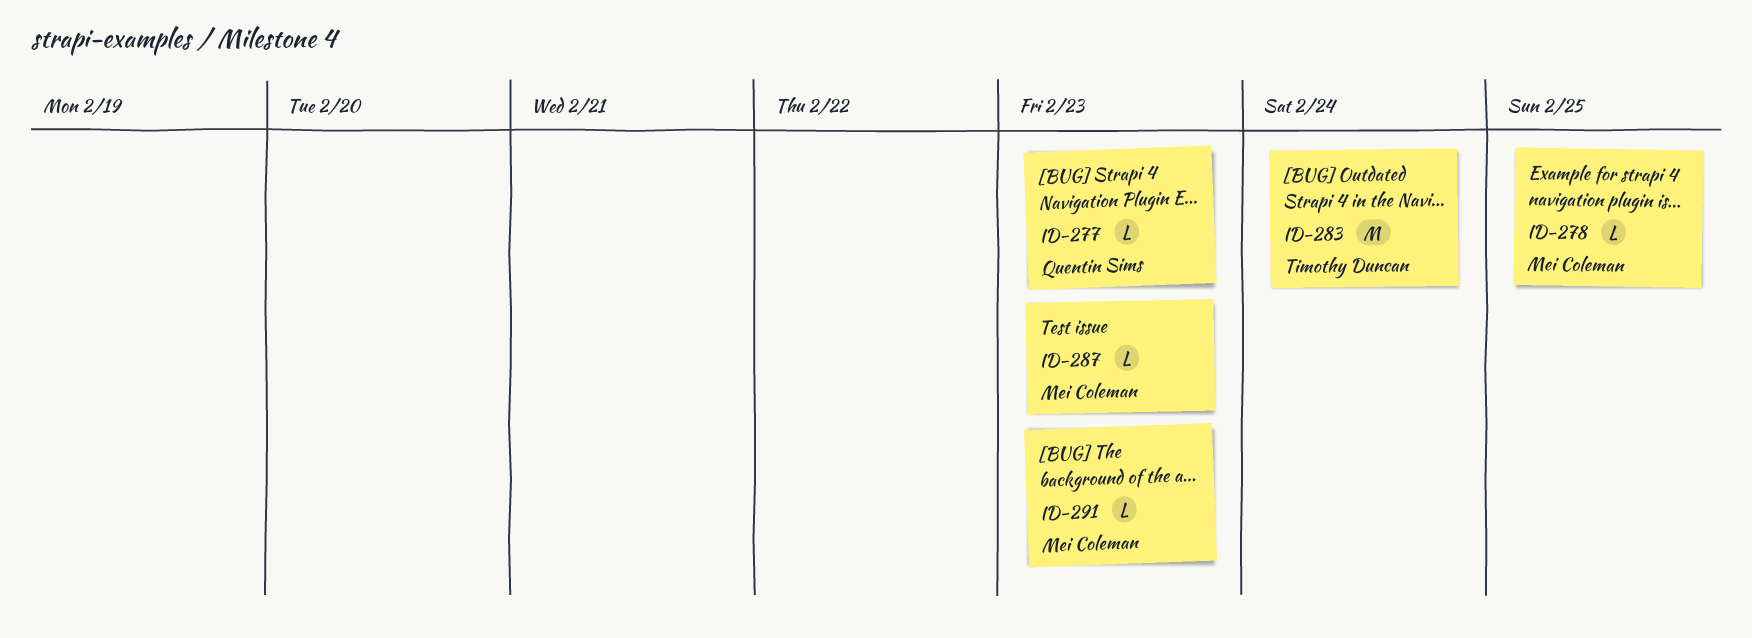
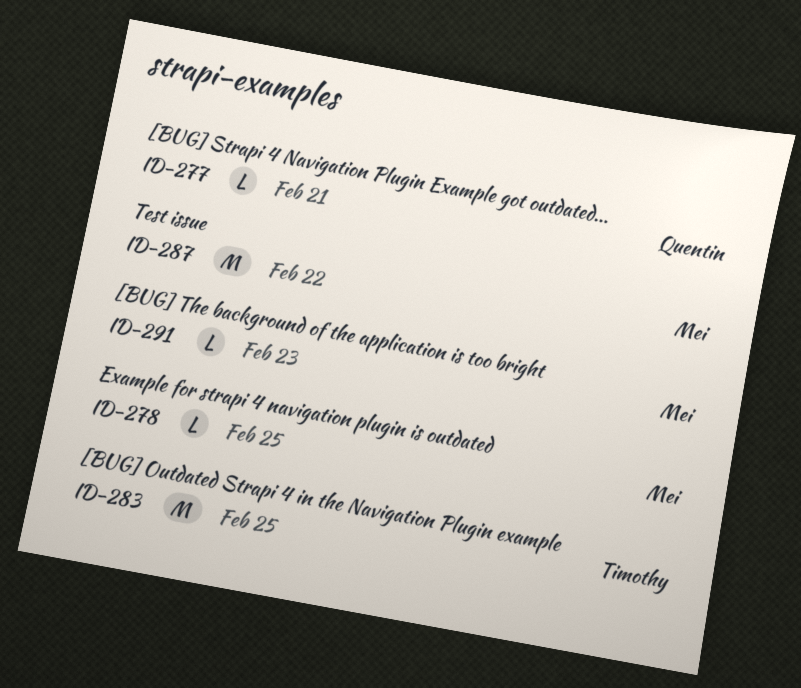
ID-277, due: Feb 23 -> Feb 21
ID-283, due: Feb 24 -> Feb 25
ID-287, estimate: L -> M
ID-287, due: Feb 23 -> Feb 22

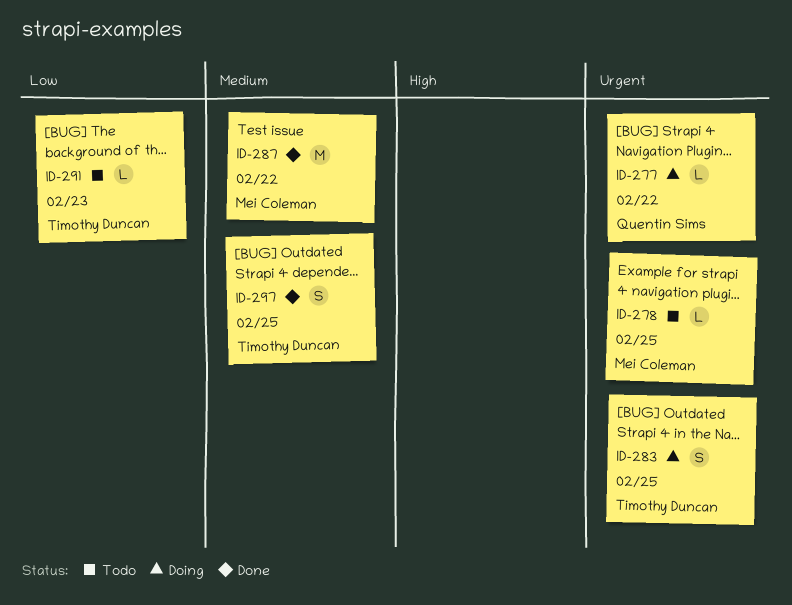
ID-277, due: Feb 21 -> Feb 22
ID-283, estimate: M -> S
ID-291, owner: Mei Coleman -> Timothy Duncan
ID-297: none -> present

